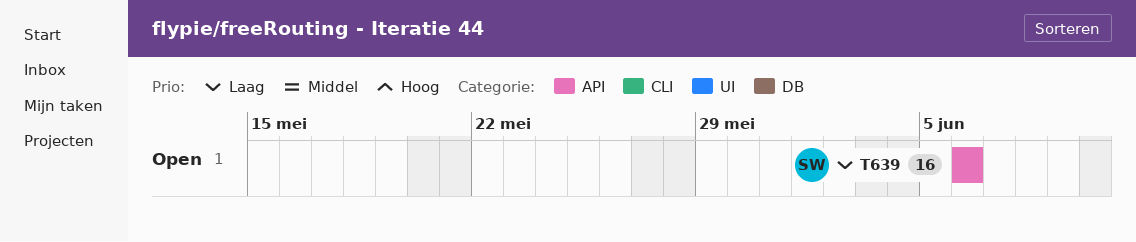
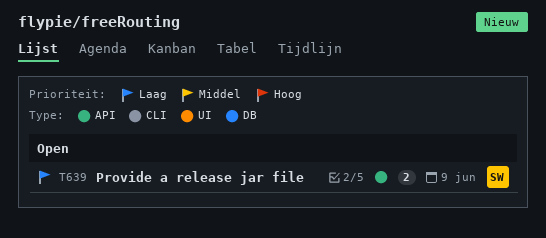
T639, estimate: 16 -> 2
T639, due: Jun 6 -> Jun 9

